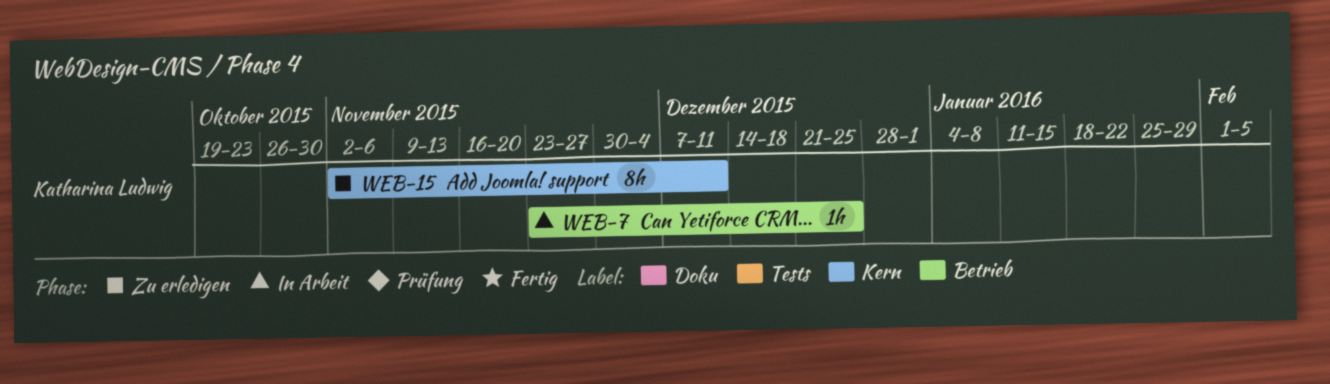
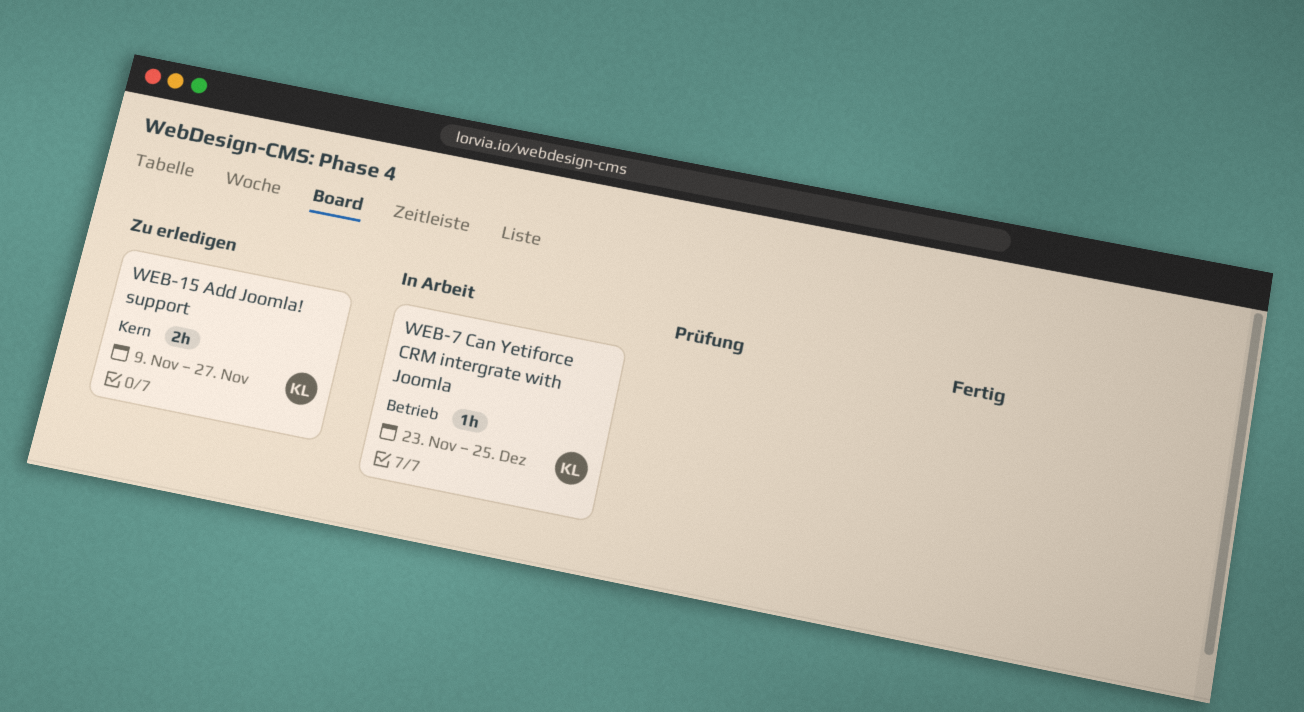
WEB-15, estimate: 8h -> 2h
WEB-15, start: Nov 2 -> Nov 9
WEB-15, due: Dec 11 -> Nov 27

